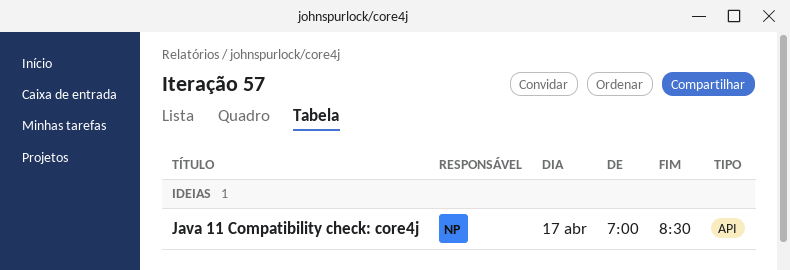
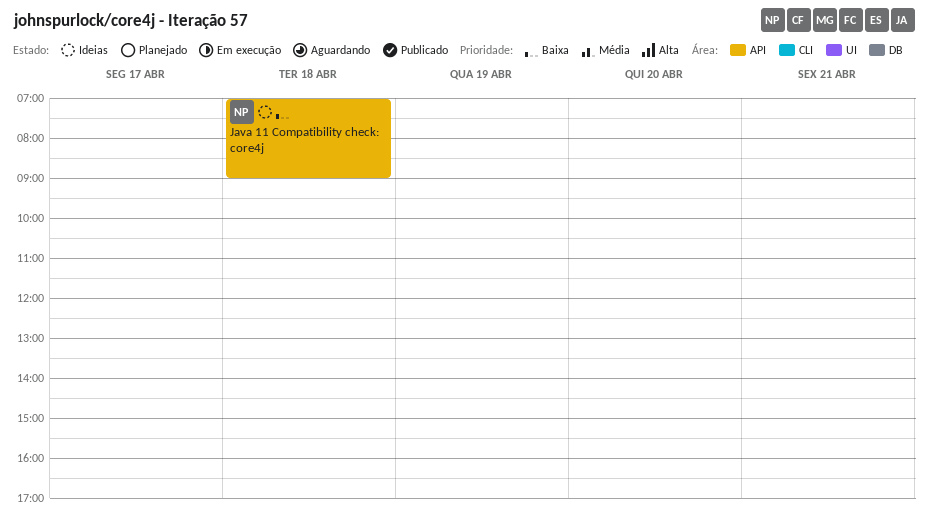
Java 11 Compatibility check: core4j, day: Apr 17 -> Apr 18
Java 11 Compatibility check: core4j, ends: 08:30 -> 09:00

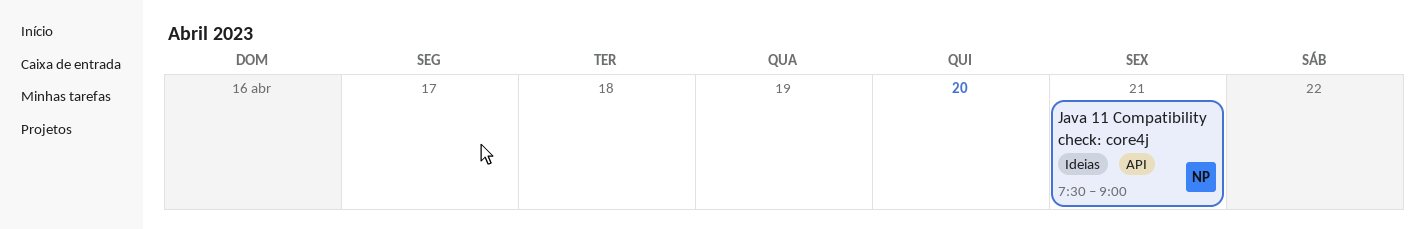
Java 11 Compatibility check: core4j, day: Apr 18 -> Apr 21
Java 11 Compatibility check: core4j, begins: 07:00 -> 07:30

